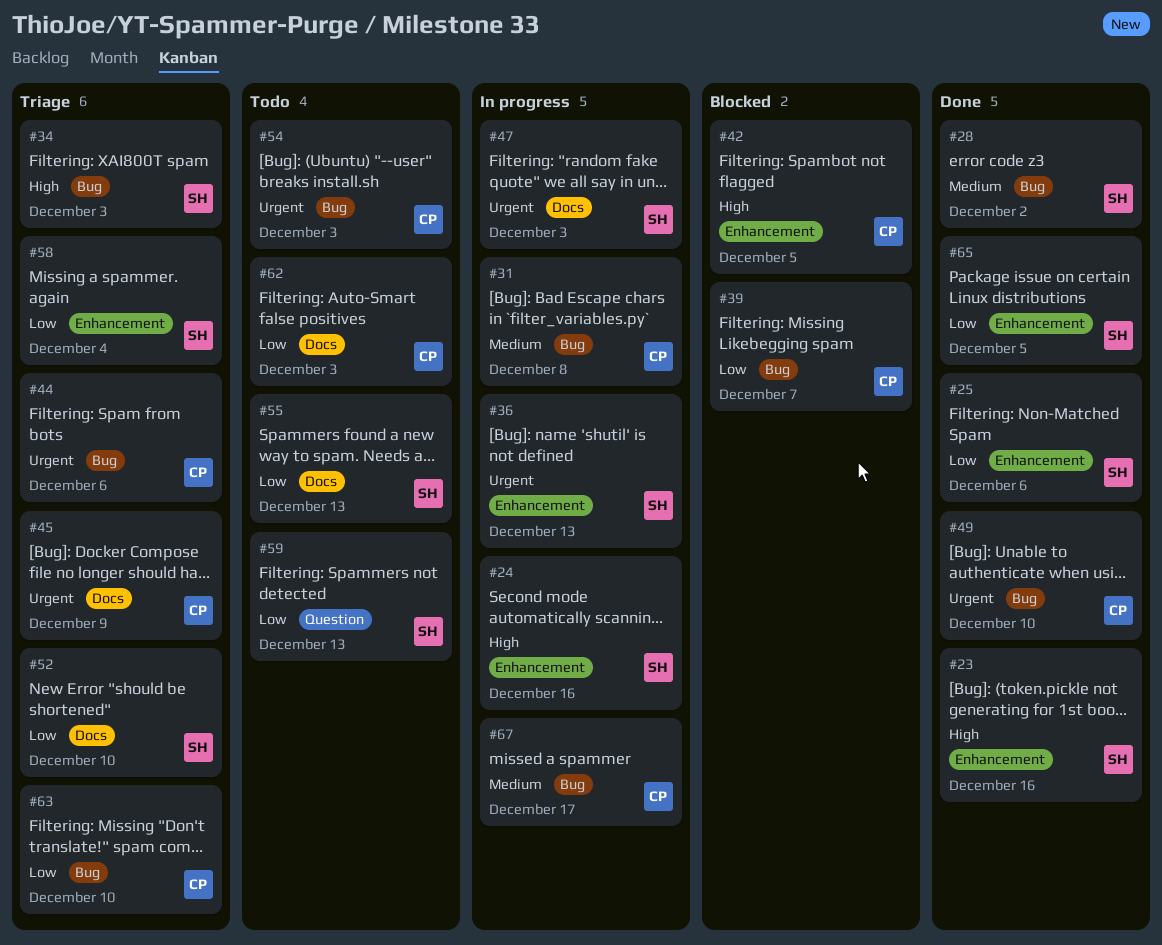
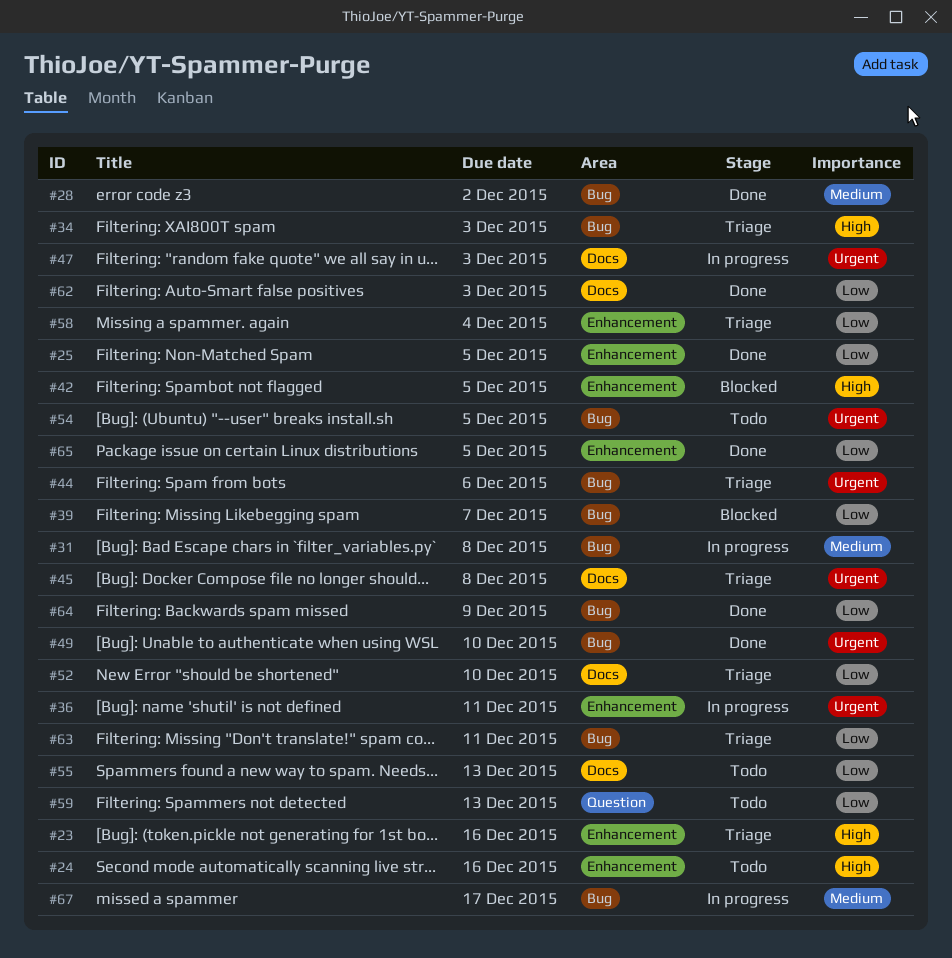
#23, status: Done -> Triage
#24, status: In progress -> Todo
#25, due: Dec 6 -> Dec 5
#36, due: Dec 13 -> Dec 11
#45, due: Dec 9 -> Dec 8
#54, due: Dec 3 -> Dec 5
#62, status: Todo -> Done
#63, due: Dec 10 -> Dec 11
#64: none -> present

